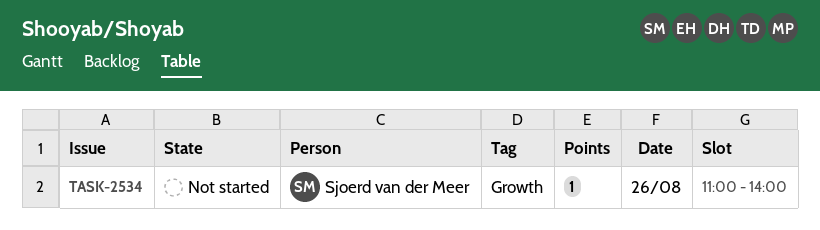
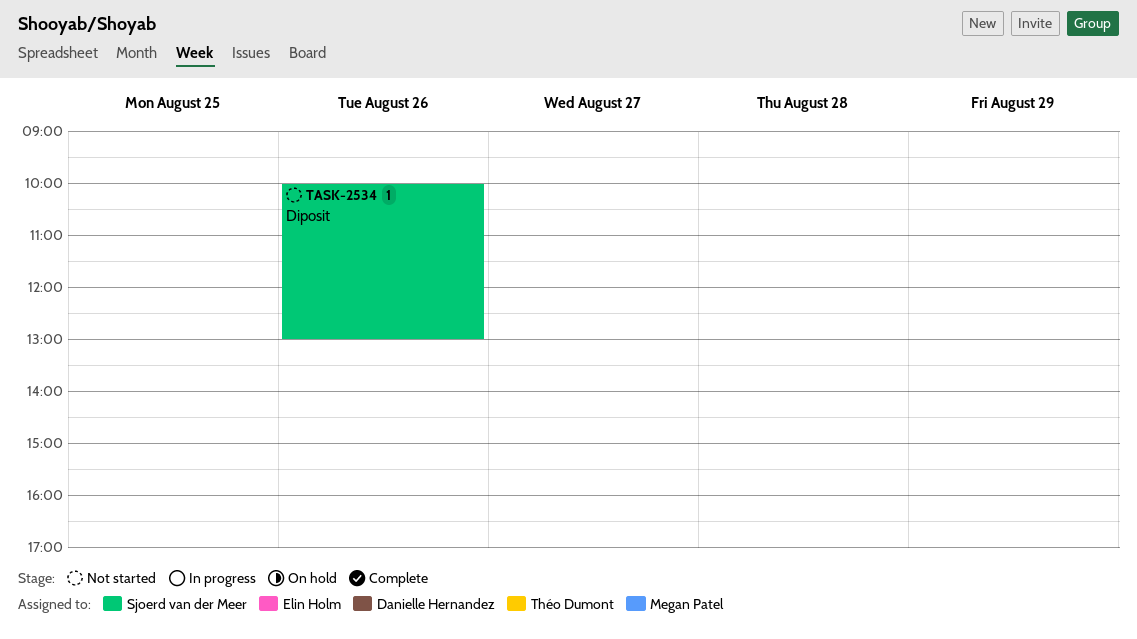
TASK-2534, begins: 11:00 -> 10:00
TASK-2534, ends: 14:00 -> 13:00

